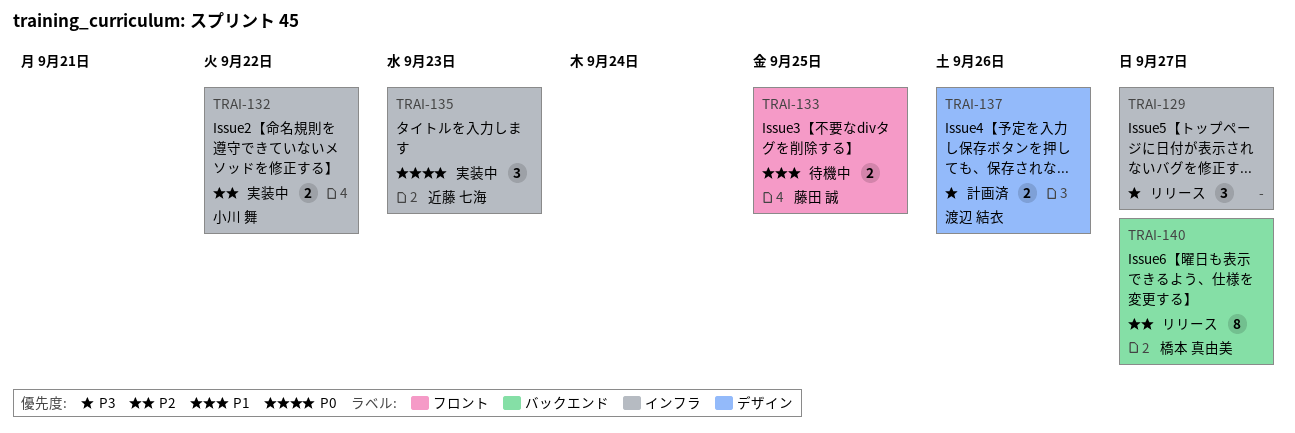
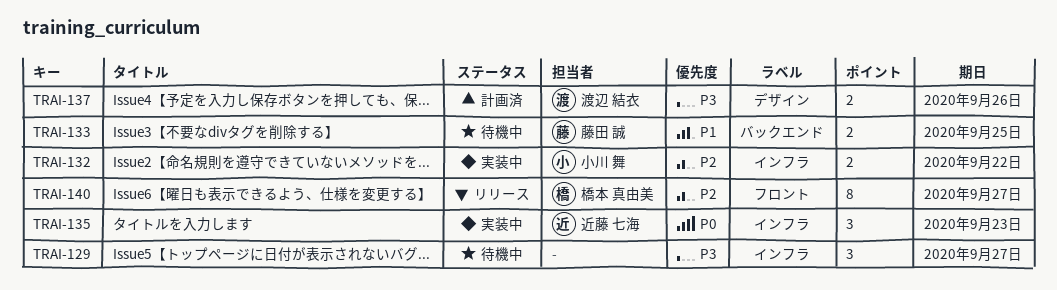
TRAI-129, status: リリース -> 待機中
TRAI-133, label: フロント -> バックエンド
TRAI-140, label: バックエンド -> フロント

